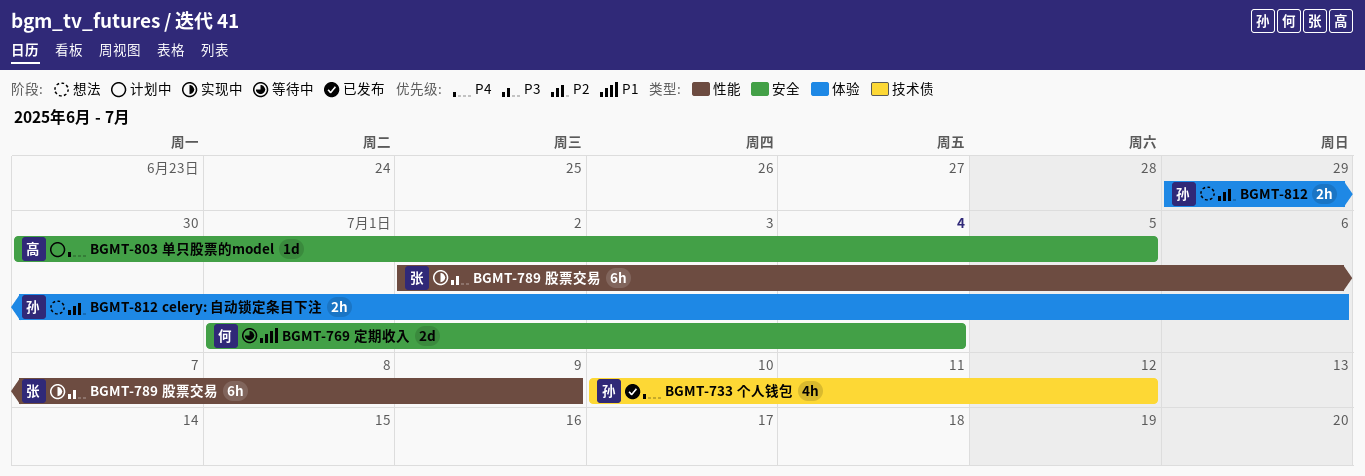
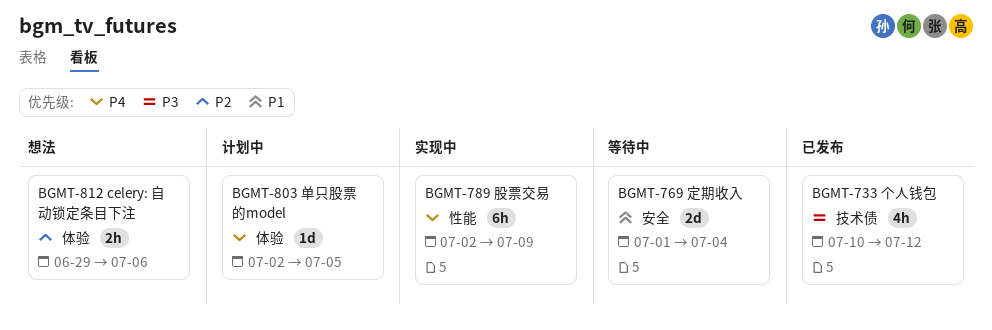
BGMT-733, priority: P4 -> P3
BGMT-789, priority: P3 -> P4
BGMT-803, label: 安全 -> 体验
BGMT-803, start: Jun 30 -> Jul 2

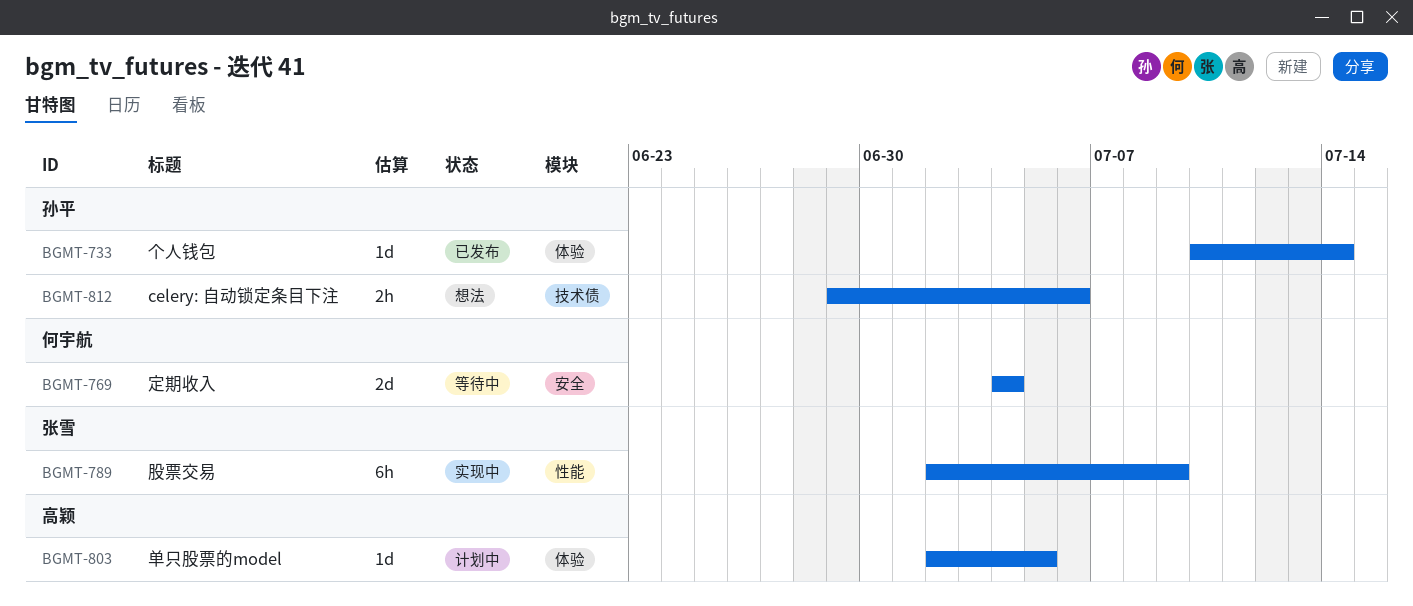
BGMT-733, label: 技术债 -> 体验
BGMT-733, estimate: 4h -> 1d
BGMT-733, due: Jul 12 -> Jul 14
BGMT-769, start: Jul 1 -> Jul 4
BGMT-812, label: 体验 -> 技术债

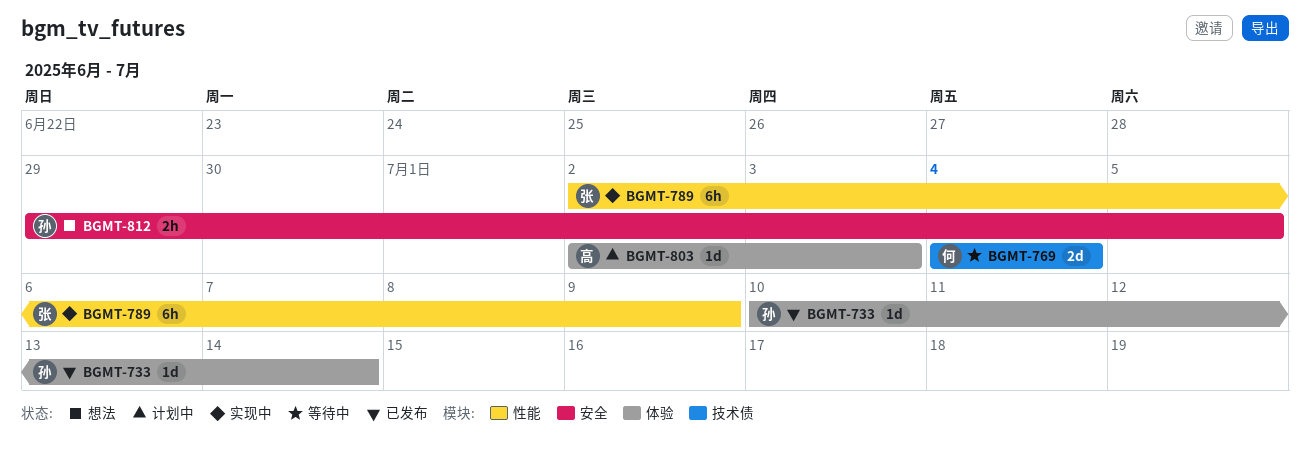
BGMT-769, label: 安全 -> 技术债
BGMT-803, due: Jul 5 -> Jul 3
BGMT-812, label: 技术债 -> 安全
BGMT-812, due: Jul 6 -> Jul 5

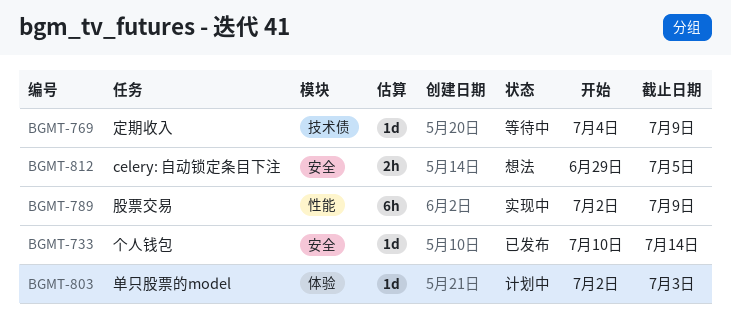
BGMT-733, label: 体验 -> 安全
BGMT-769, estimate: 2d -> 1d
BGMT-769, due: Jul 4 -> Jul 9

